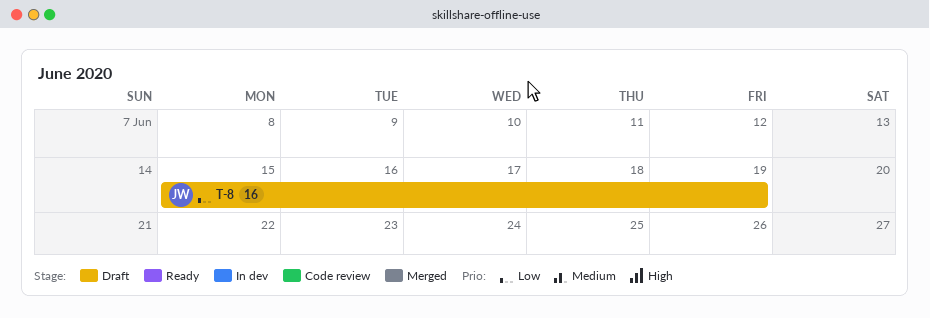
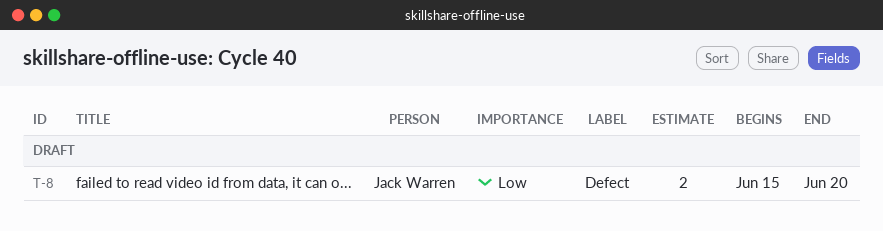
T-8, estimate: 16 -> 2
T-8, due: Jun 19 -> Jun 20

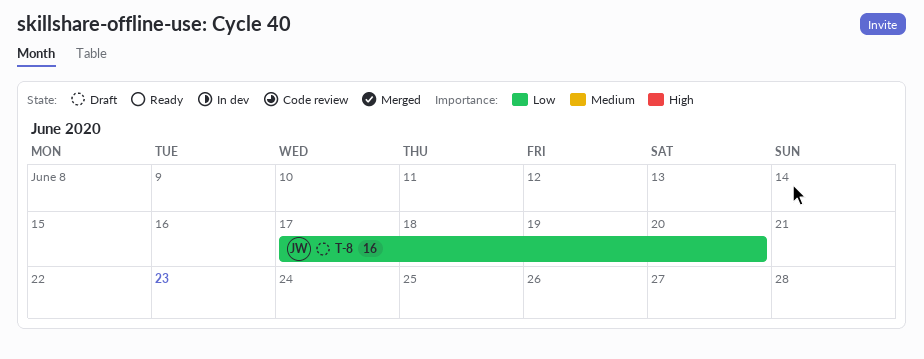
T-8, estimate: 2 -> 16
T-8, start: Jun 15 -> Jun 17

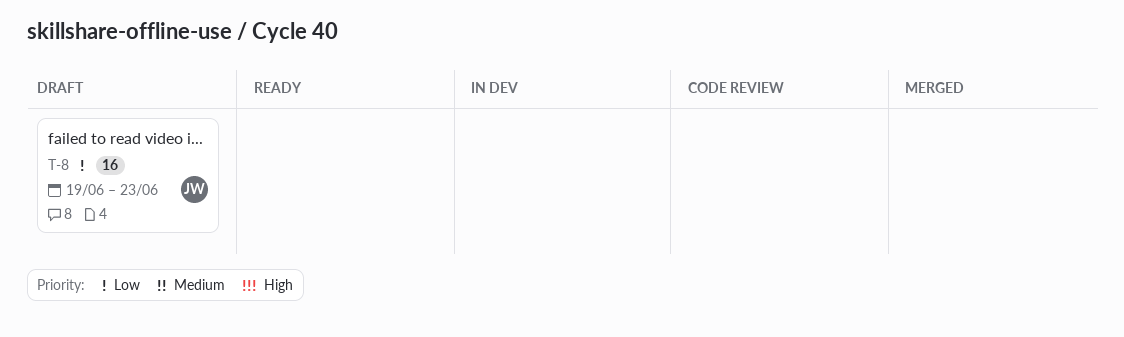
T-8, start: Jun 17 -> Jun 19
T-8, due: Jun 20 -> Jun 23

